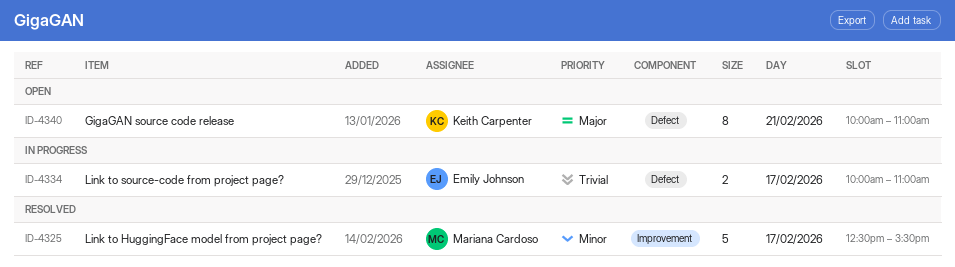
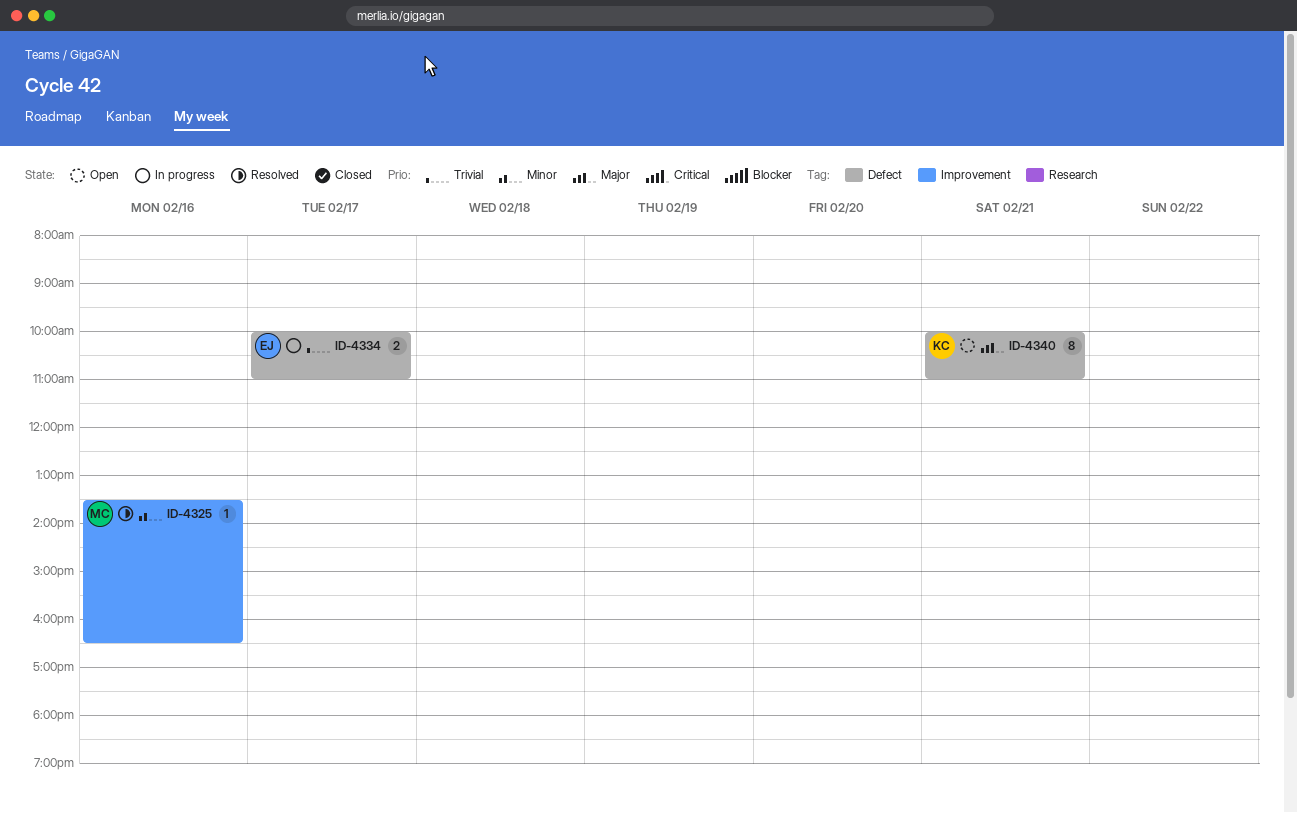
ID-4325, estimate: 5 -> 1
ID-4325, day: Feb 17 -> Feb 16
ID-4325, begins: 12:30 -> 13:30
ID-4325, ends: 15:30 -> 16:30

